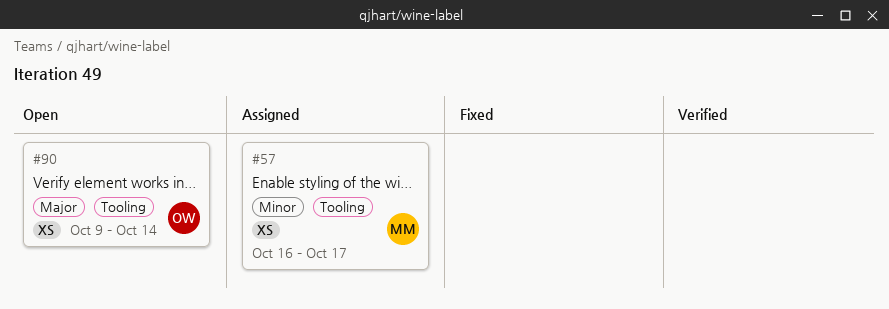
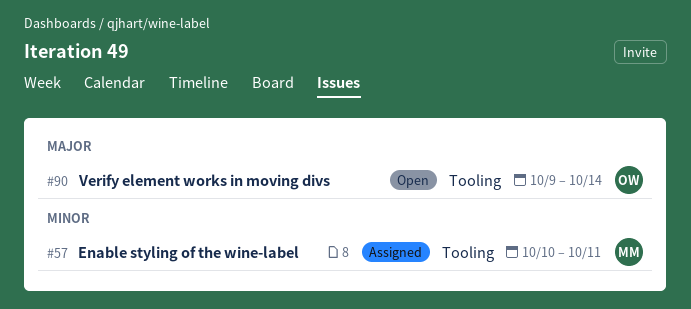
#57, start: Oct 16 -> Oct 10
#57, due: Oct 17 -> Oct 11

